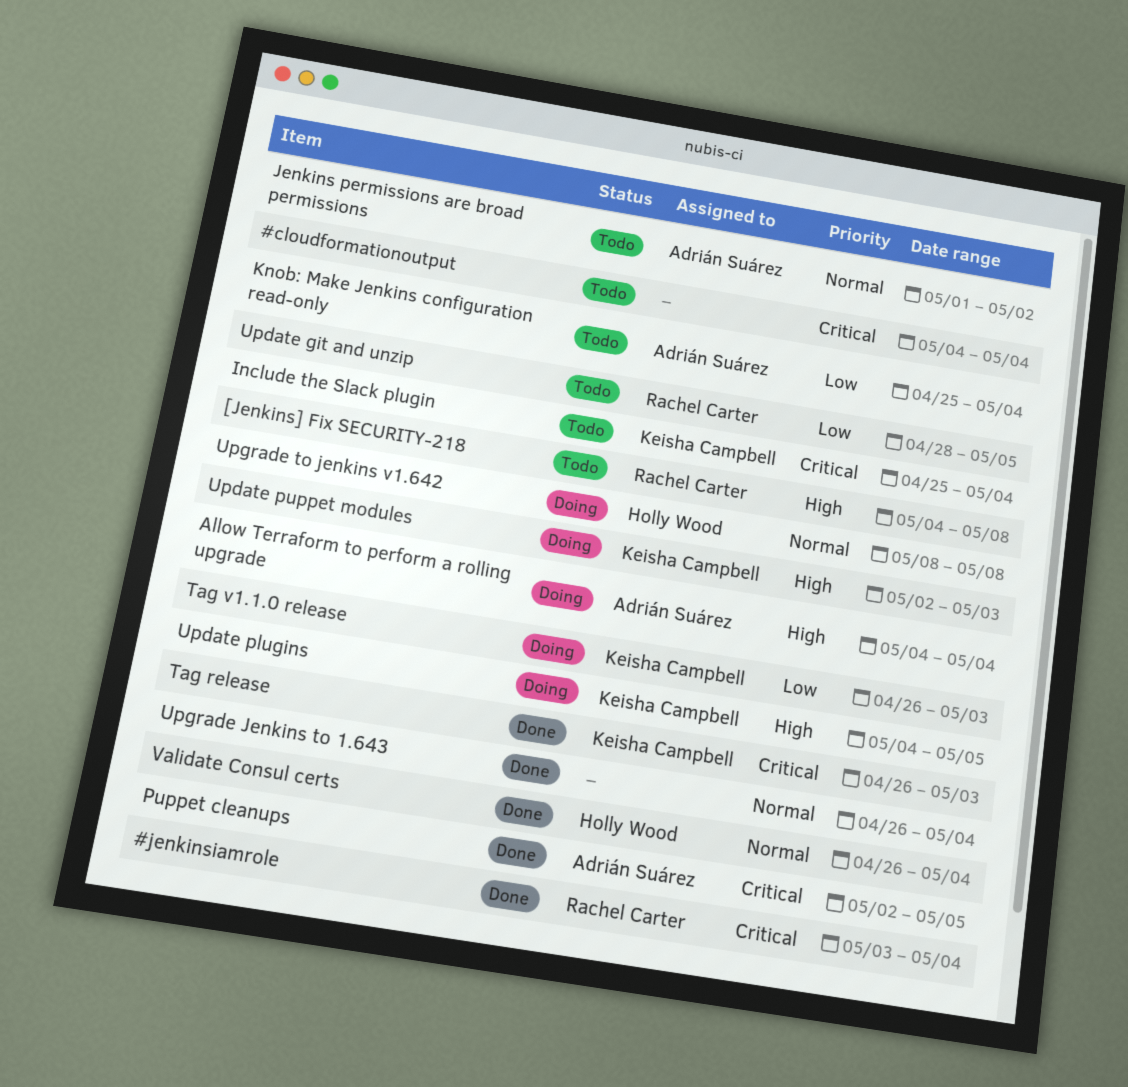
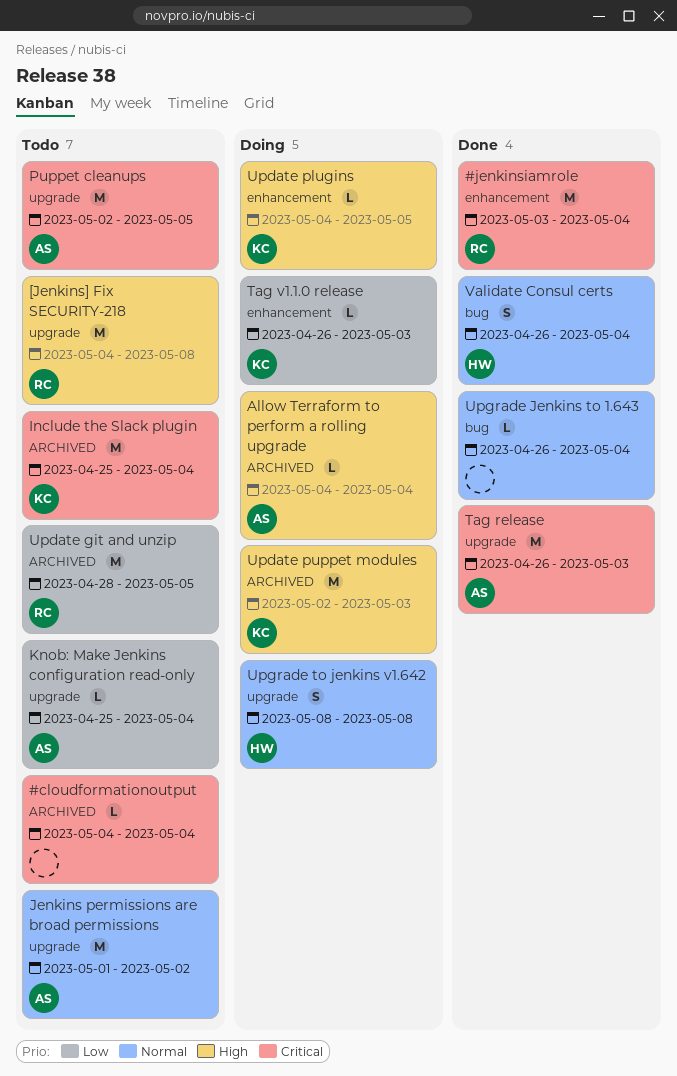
Puppet cleanups, status: Done -> Todo
Tag release, owner: Keisha Campbell -> Adrián Suárez

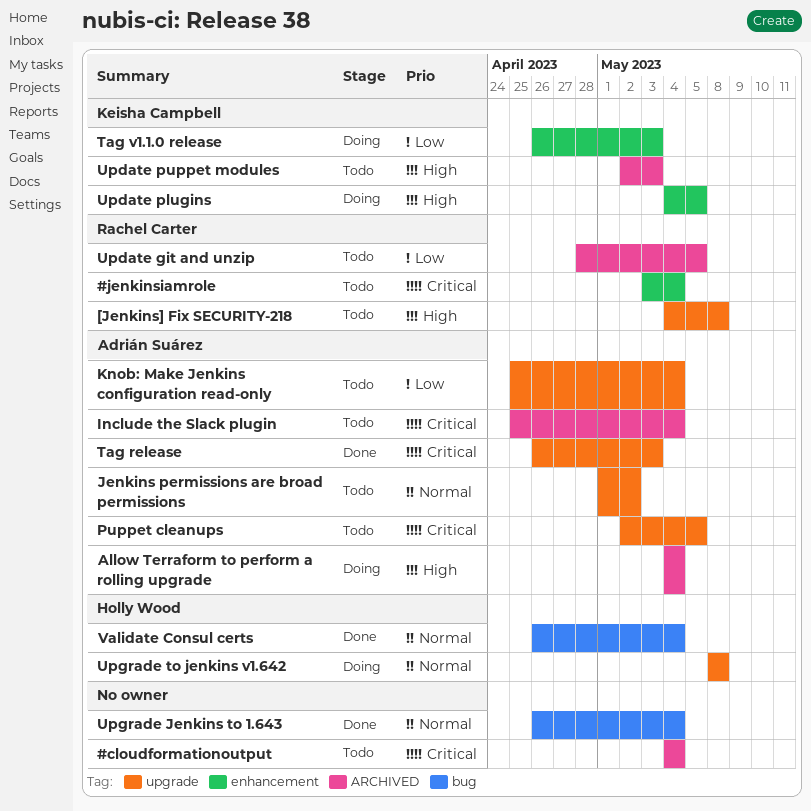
#jenkinsiamrole, status: Done -> Todo
Include the Slack plugin, owner: Keisha Campbell -> Adrián Suárez
Update puppet modules, status: Doing -> Todo

